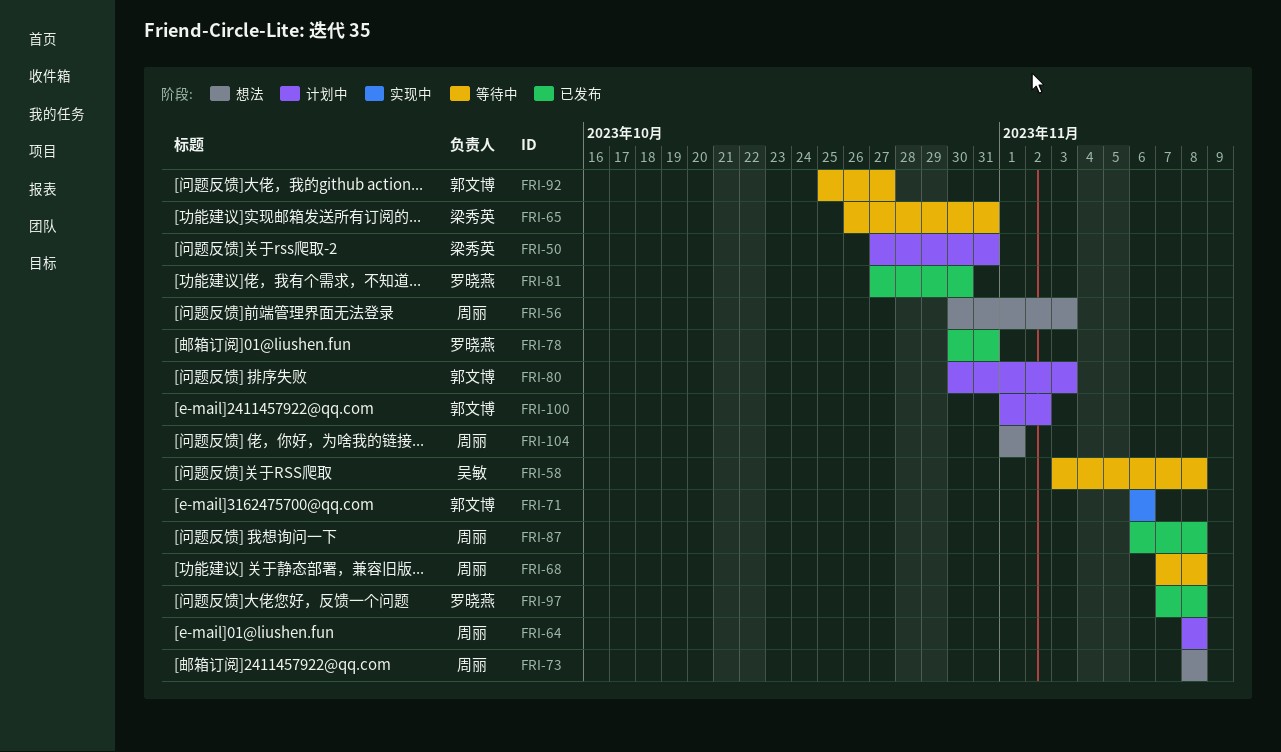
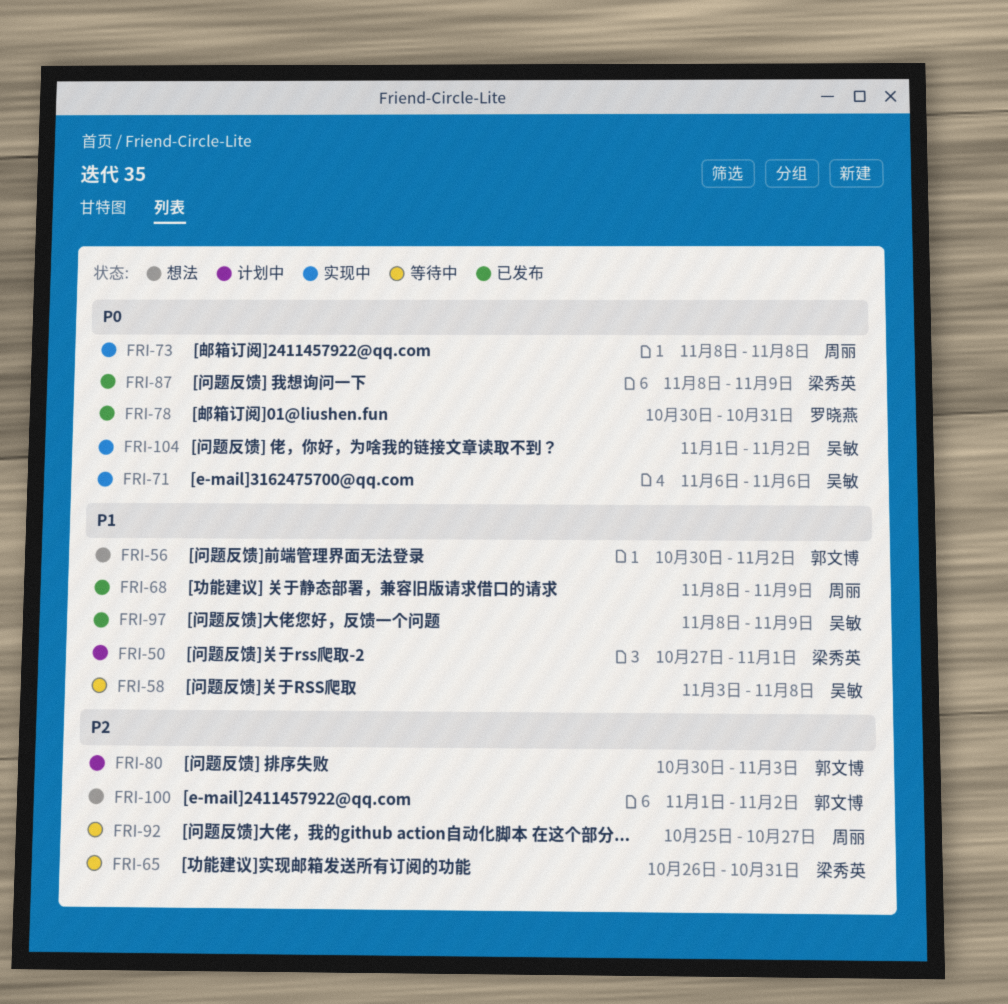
FRI-50, due: Oct 31 -> Nov 1
FRI-56, owner: 周丽 -> 郭文博
FRI-56, due: Nov 3 -> Nov 2
FRI-64: present -> none
FRI-68, status: 等待中 -> 已发布
FRI-68, start: Nov 7 -> Nov 8
FRI-68, due: Nov 8 -> Nov 9
FRI-71, owner: 郭文博 -> 吴敏
FRI-73, status: 想法 -> 实现中
FRI-81: present -> none
FRI-87, owner: 周丽 -> 梁秀英
FRI-87, start: Nov 6 -> Nov 8
FRI-87, due: Nov 8 -> Nov 9
FRI-92, owner: 郭文博 -> 周丽
FRI-97, owner: 罗晓燕 -> 吴敏
FRI-97, start: Nov 7 -> Nov 8
FRI-97, due: Nov 8 -> Nov 9
FRI-100, status: 计划中 -> 想法
FRI-104, status: 想法 -> 实现中
FRI-104, owner: 周丽 -> 吴敏
FRI-104, due: Nov 1 -> Nov 2

